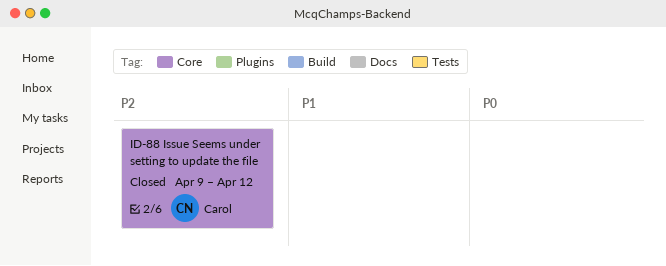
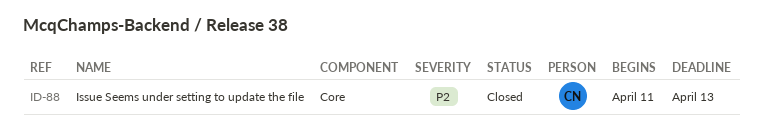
ID-88, start: Apr 9 -> Apr 11
ID-88, due: Apr 12 -> Apr 13

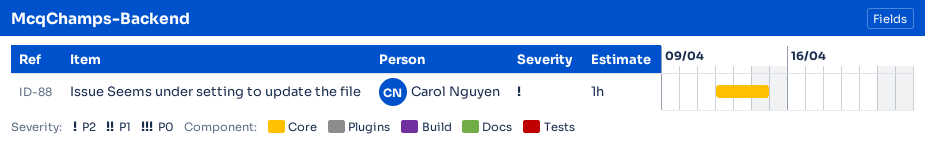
ID-88, start: Apr 11 -> Apr 12
ID-88, due: Apr 13 -> Apr 14

